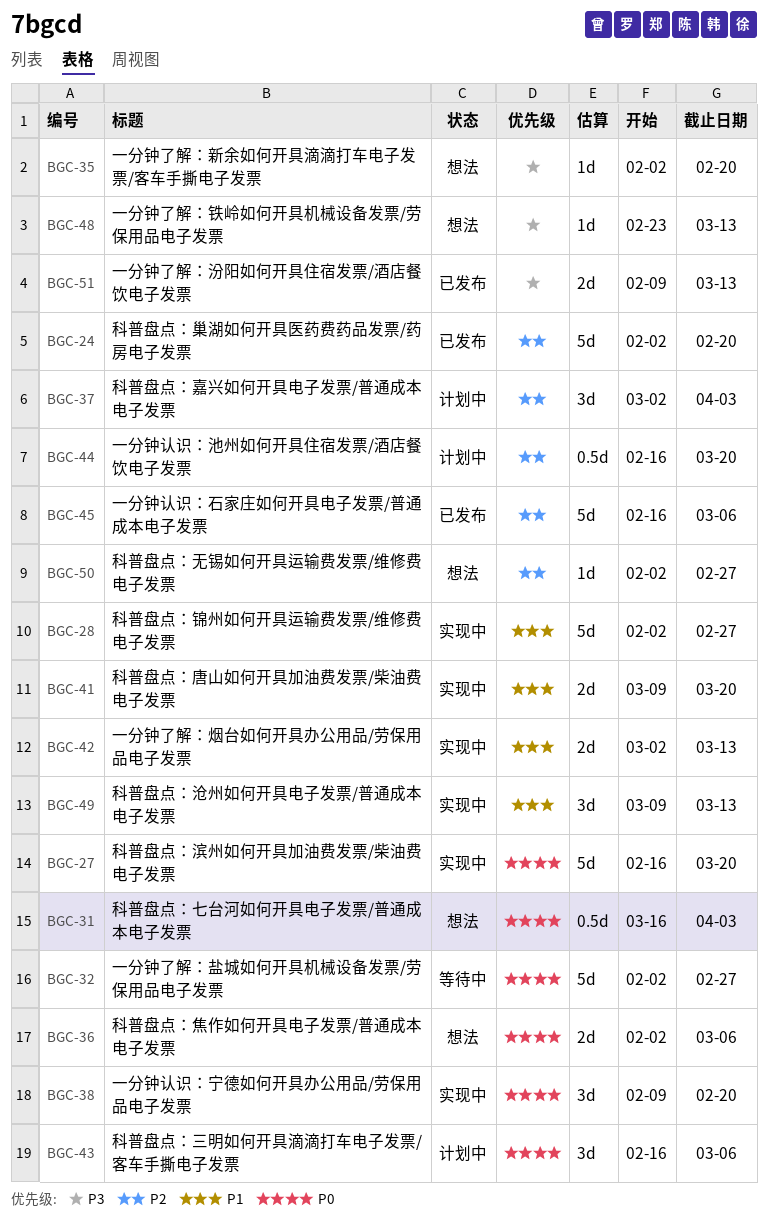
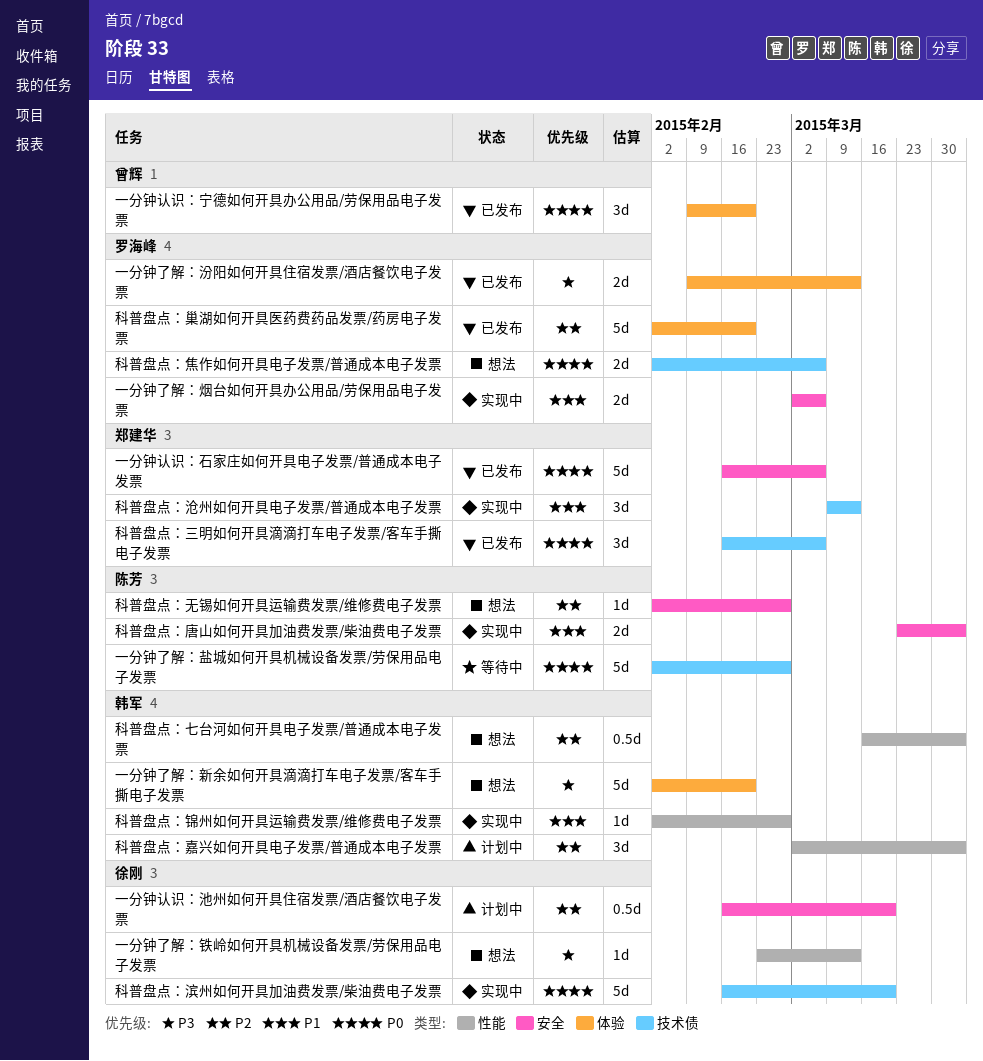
一分钟了解：新余如何开具滴滴打车电子发票/客车手撕电子发票, estimate: 1d -> 5d
一分钟了解：烟台如何开具办公用品/劳保用品电子发票, due: Mar 13 -> Mar 6
一分钟认识：宁德如何开具办公用品/劳保用品电子发票, status: 实现中 -> 已发布
一分钟认识：石家庄如何开具电子发票/普通成本电子发票, priority: P2 -> P0
科普盘点：七台河如何开具电子发票/普通成本电子发票, priority: P0 -> P2
科普盘点：三明如何开具滴滴打车电子发票/客车手撕电子发票, status: 计划中 -> 已发布
科普盘点：唐山如何开具加油费发票/柴油费电子发票, start: Mar 9 -> Mar 23
科普盘点：唐山如何开具加油费发票/柴油费电子发票, due: Mar 20 -> Apr 3
科普盘点：锦州如何开具运输费发票/维修费电子发票, estimate: 5d -> 1d

